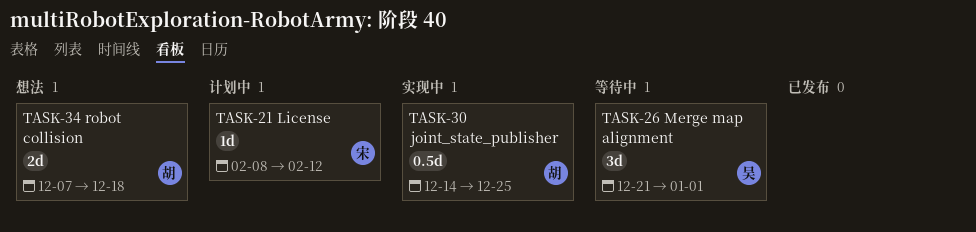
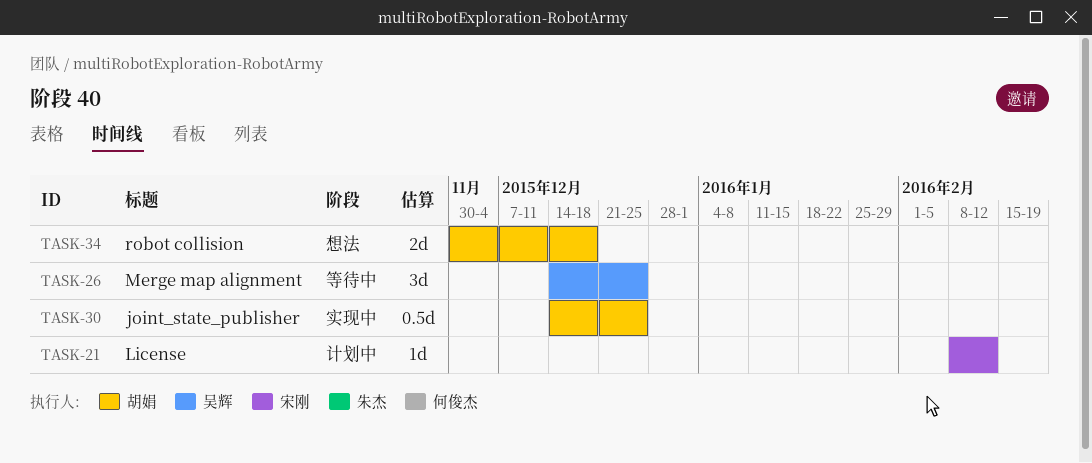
TASK-26, start: Dec 21 -> Dec 14
TASK-26, due: Jan 1 -> Dec 25
TASK-34, start: Dec 7 -> Nov 30

